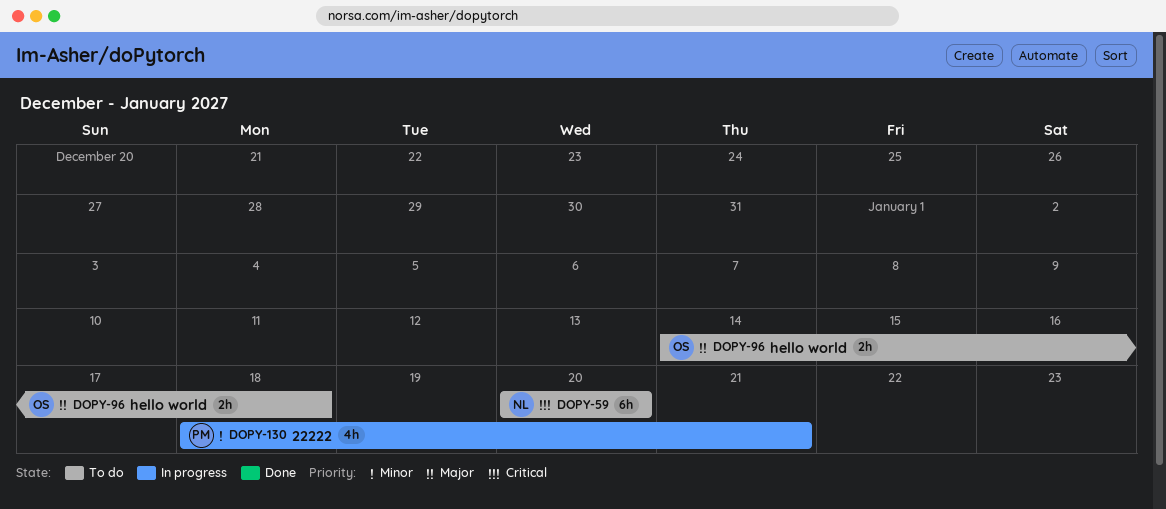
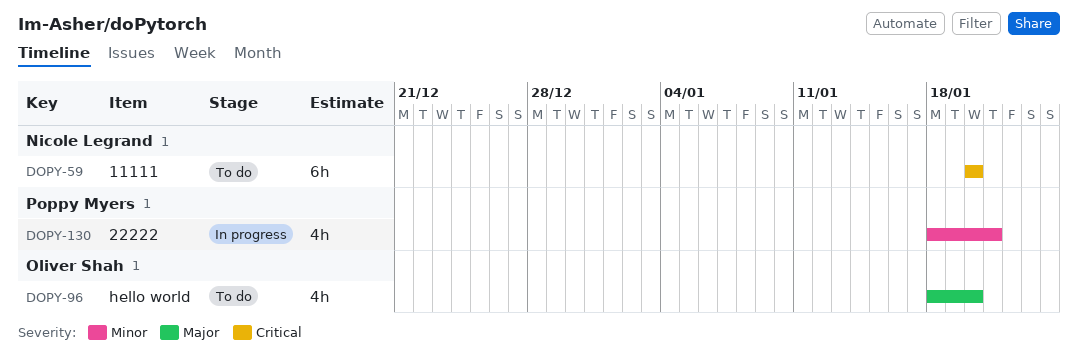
DOPY-96, estimate: 2h -> 4h
DOPY-96, start: Jan 14 -> Jan 18
DOPY-96, due: Jan 18 -> Jan 20

